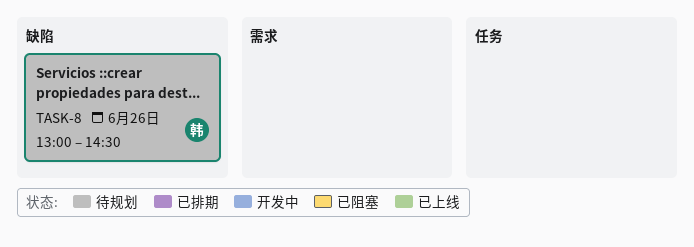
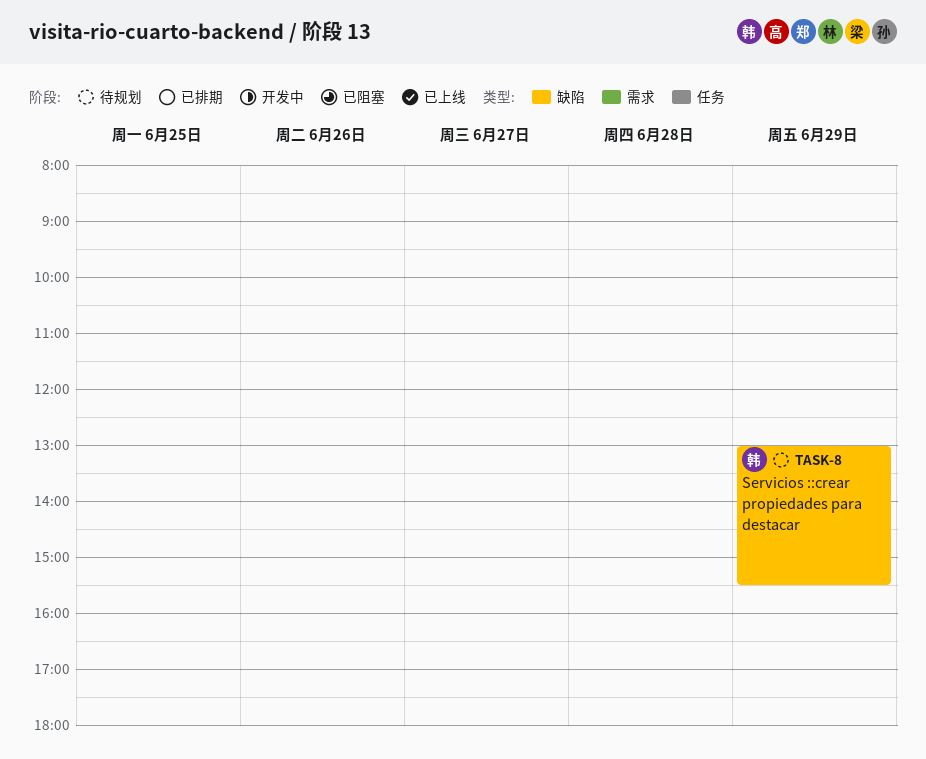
TASK-8, day: Jun 26 -> Jun 29
TASK-8, ends: 14:30 -> 15:30

